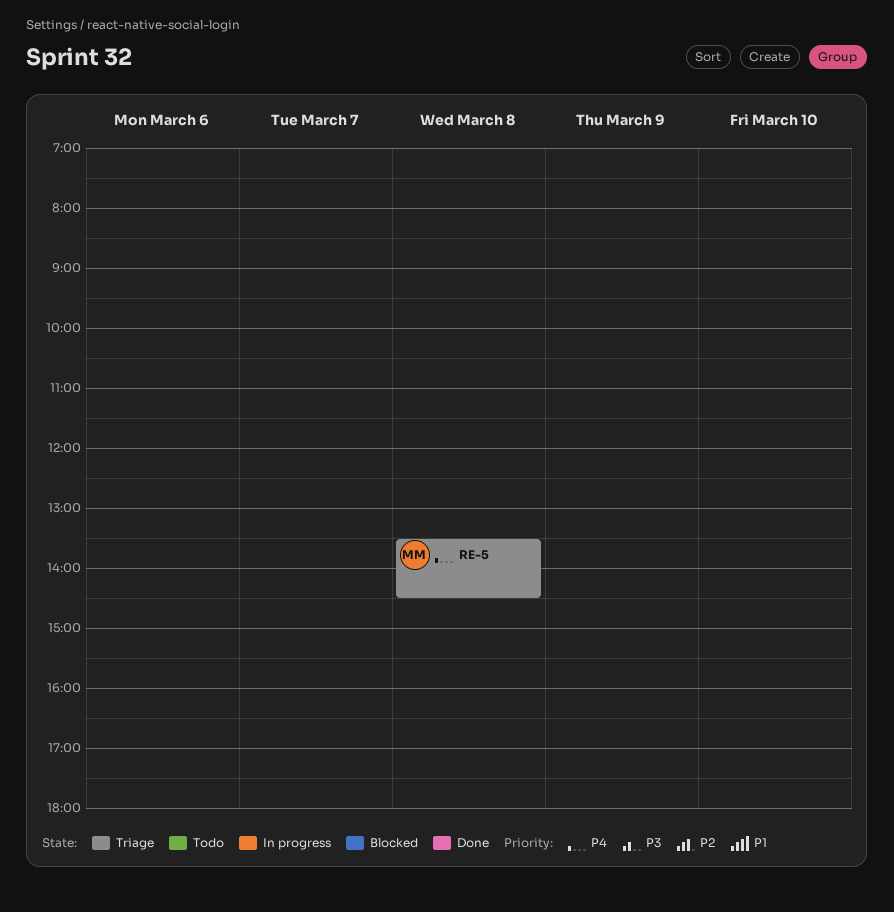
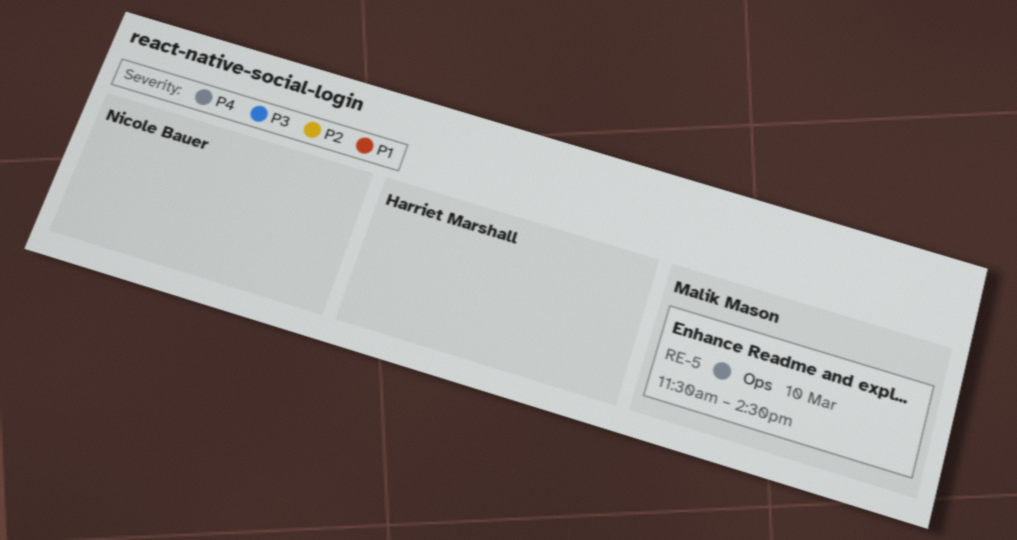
RE-5, day: Mar 8 -> Mar 10
RE-5, begins: 13:30 -> 11:30

